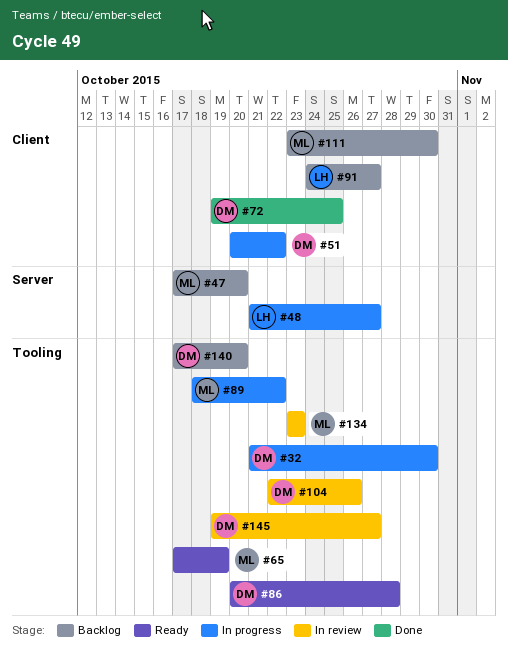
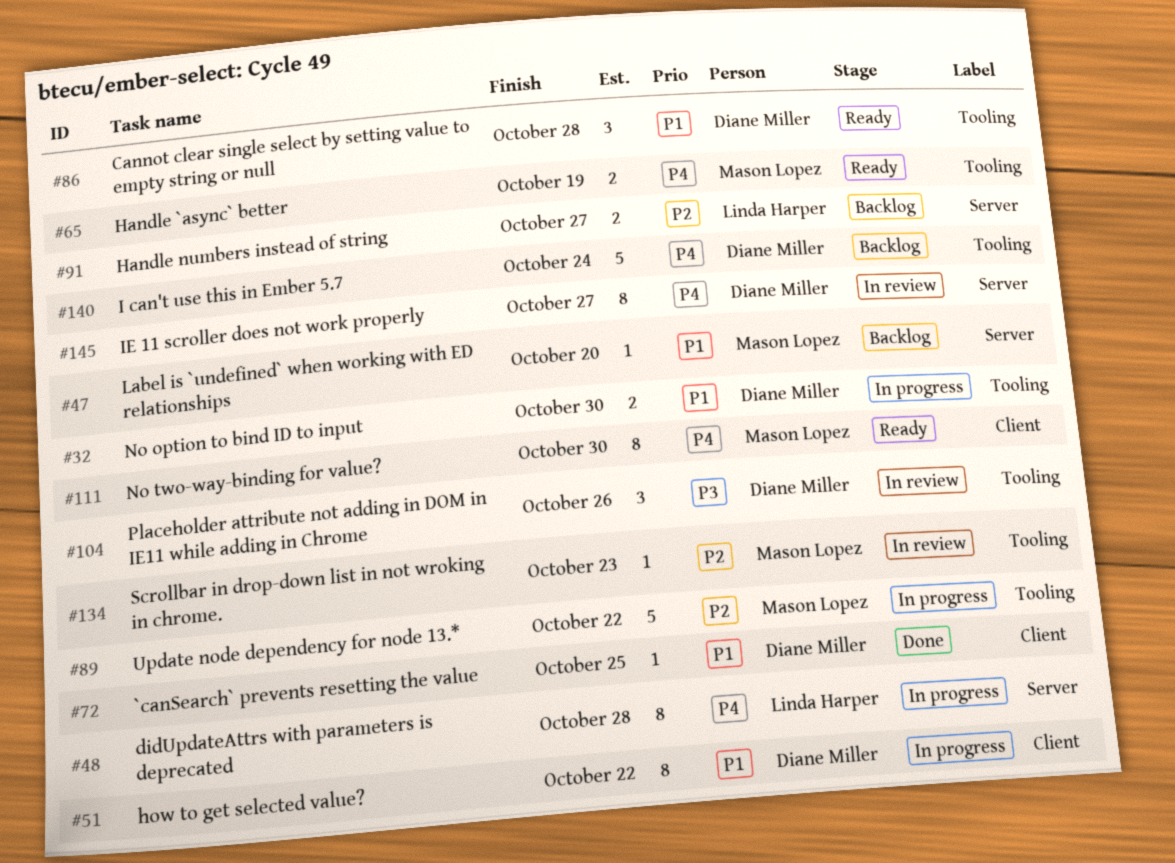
#48, due: Oct 27 -> Oct 28
#91, label: Client -> Server
#111, status: Backlog -> Ready
#140, due: Oct 20 -> Oct 24
#145, label: Tooling -> Server

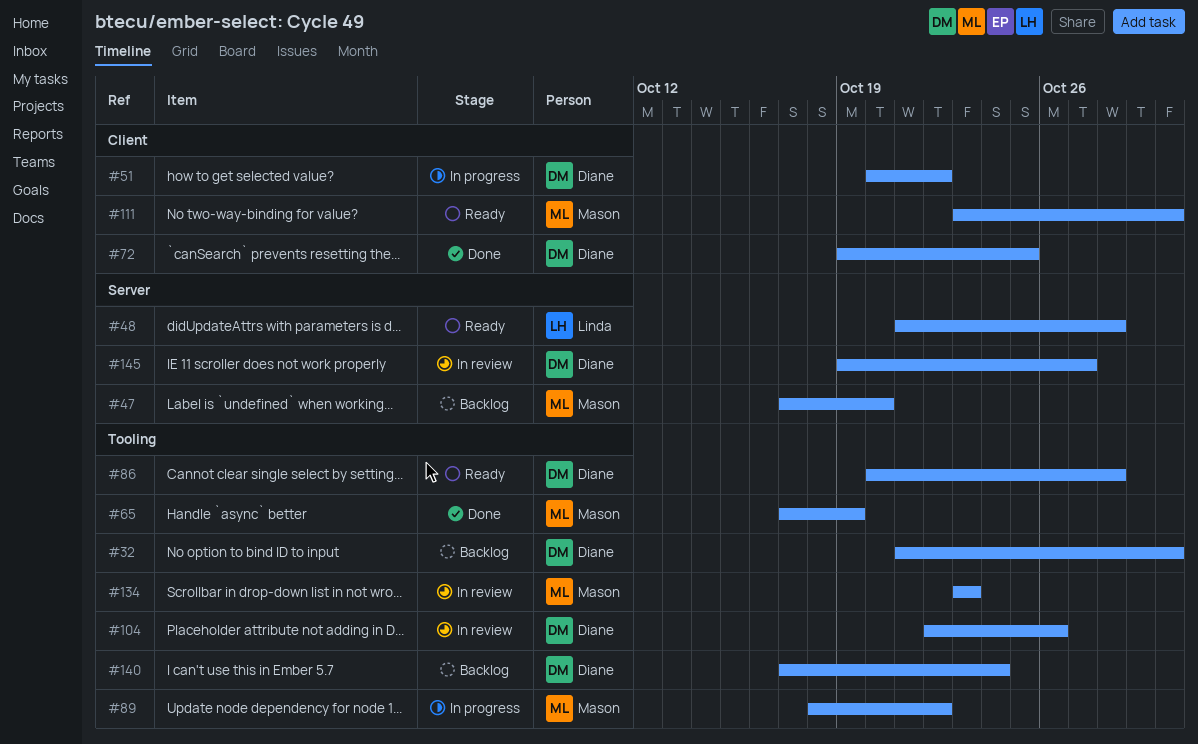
#32, status: In progress -> Backlog
#48, status: In progress -> Ready
#65, status: Ready -> Done
#91: present -> none

